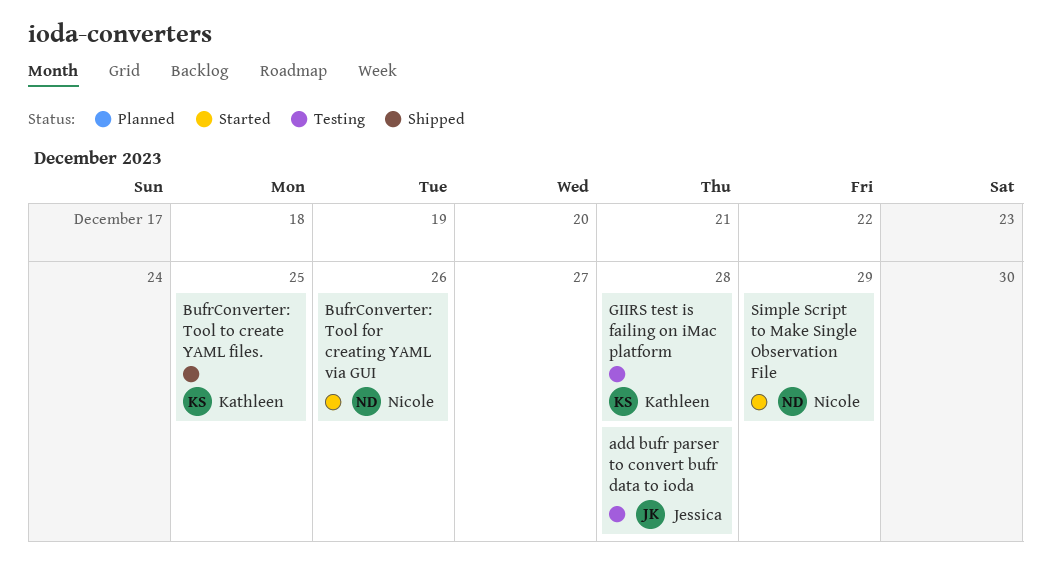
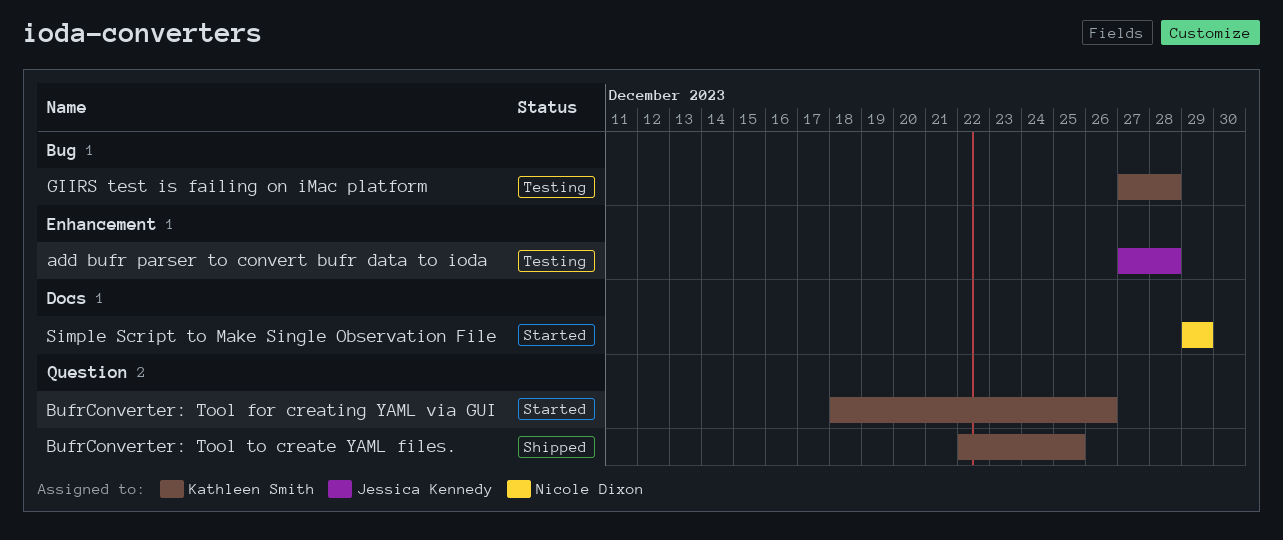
BufrConverter: Tool for creating YAML via GUI, owner: Nicole Dixon -> Kathleen Smith

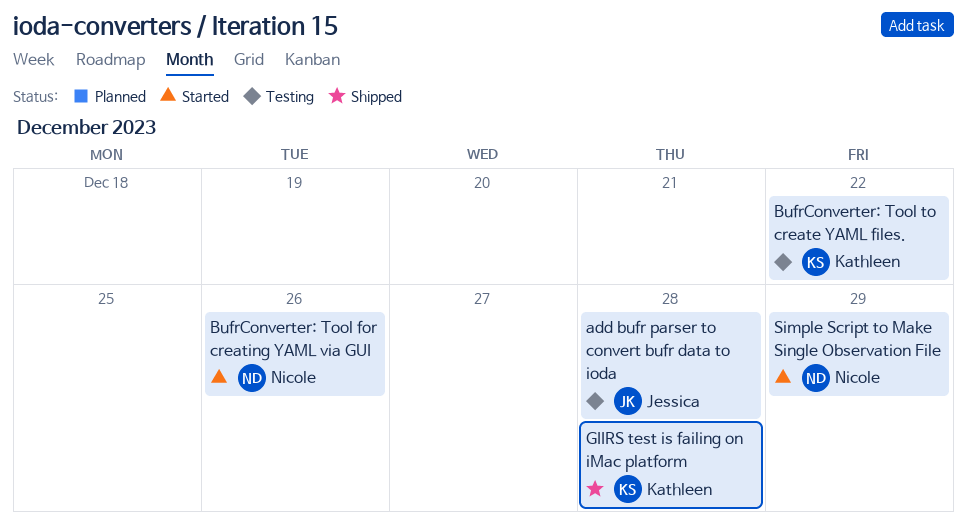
BufrConverter: Tool for creating YAML via GUI, owner: Kathleen Smith -> Nicole Dixon
BufrConverter: Tool to create YAML files., status: Shipped -> Testing
BufrConverter: Tool to create YAML files., due: Dec 25 -> Dec 22
GIIRS test is failing on iMac platform, status: Testing -> Shipped

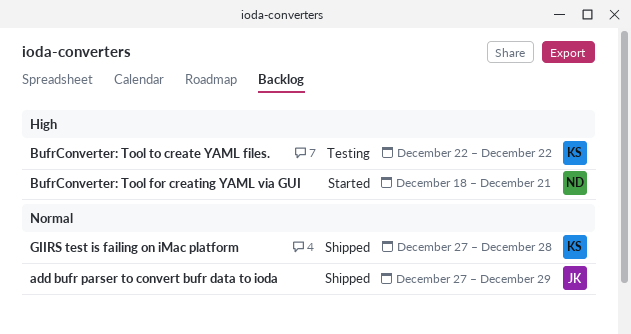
add bufr parser to convert bufr data to ioda, status: Testing -> Shipped
add bufr parser to convert bufr data to ioda, due: Dec 28 -> Dec 29
BufrConverter: Tool for creating YAML via GUI, due: Dec 26 -> Dec 21
Simple Script to Make Single Observation File: present -> none

